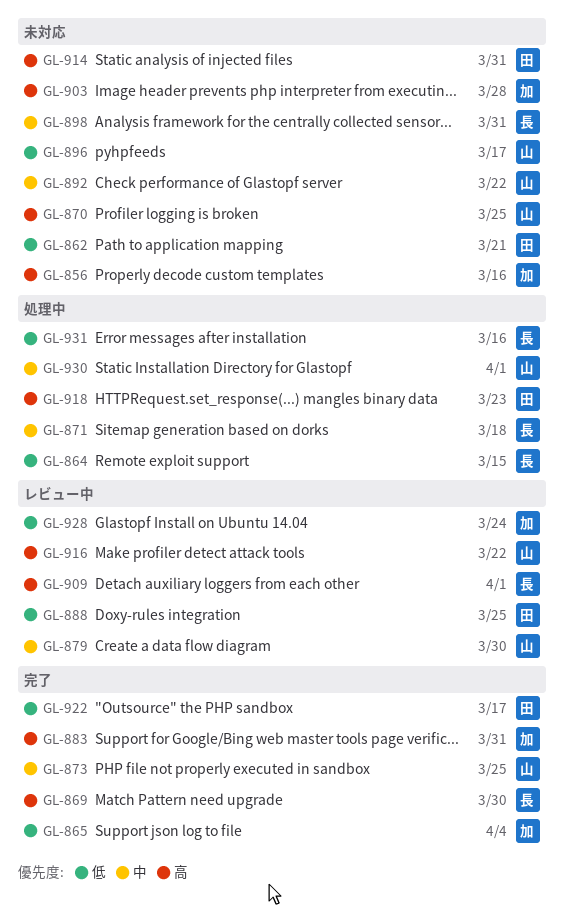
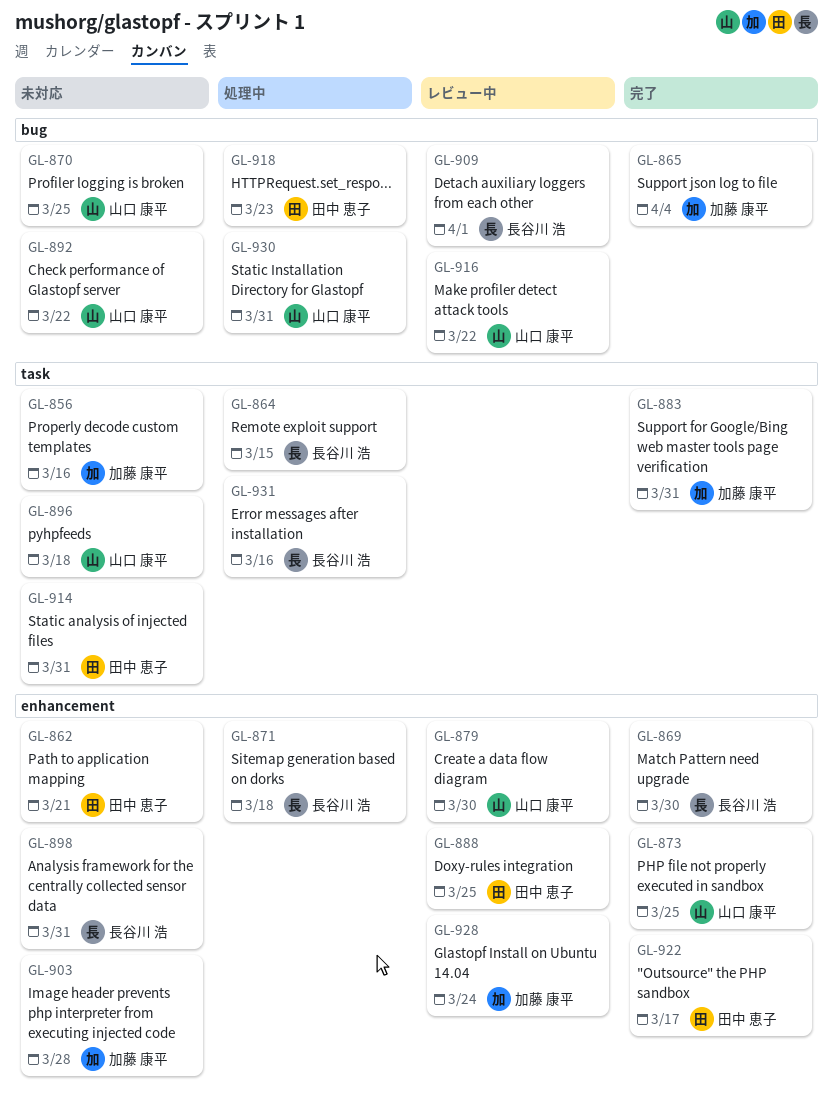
GL-896, due: Mar 17 -> Mar 18
GL-930, due: Apr 1 -> Mar 31

